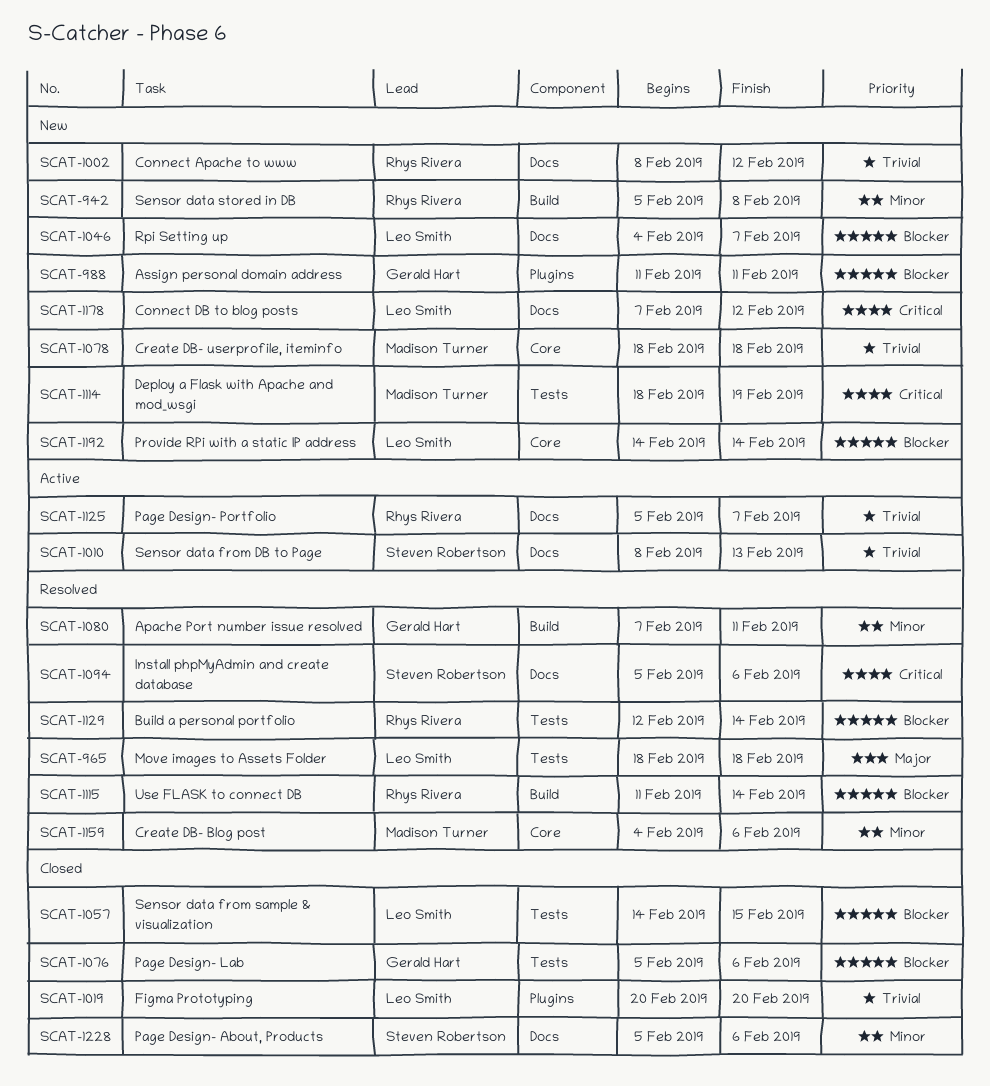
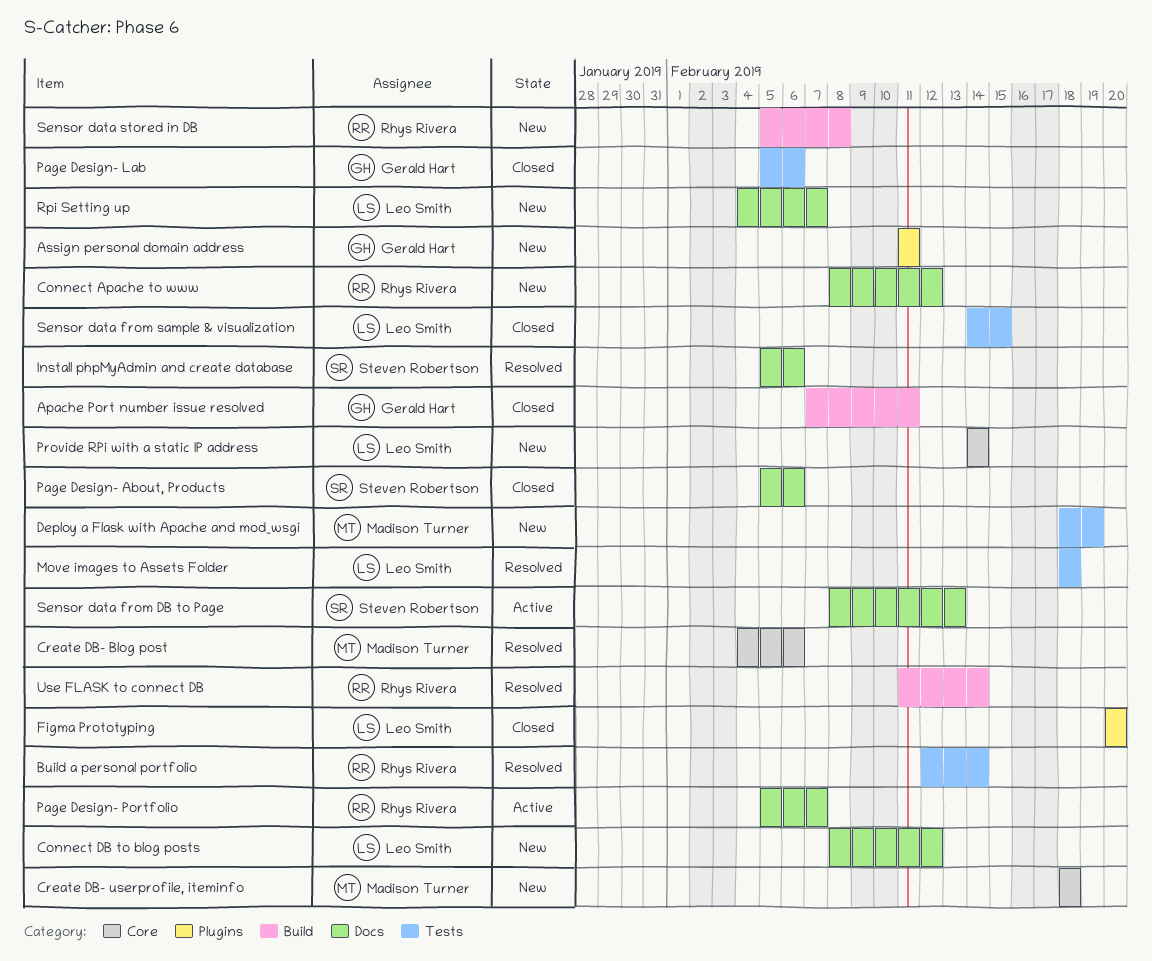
Apache Port number issue resolved, status: Resolved -> Closed
Connect DB to blog posts, start: Feb 7 -> Feb 8

